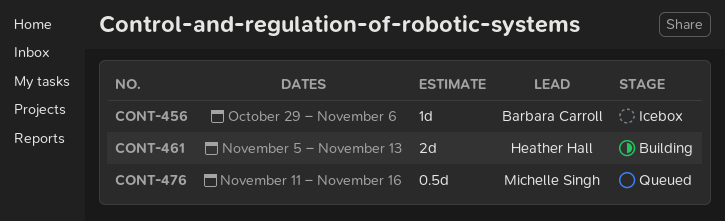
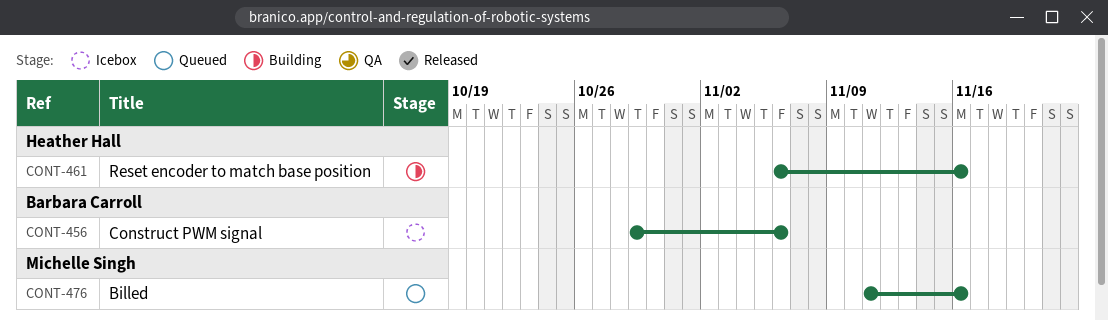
CONT-461, start: Nov 5 -> Nov 6
CONT-461, due: Nov 13 -> Nov 16

